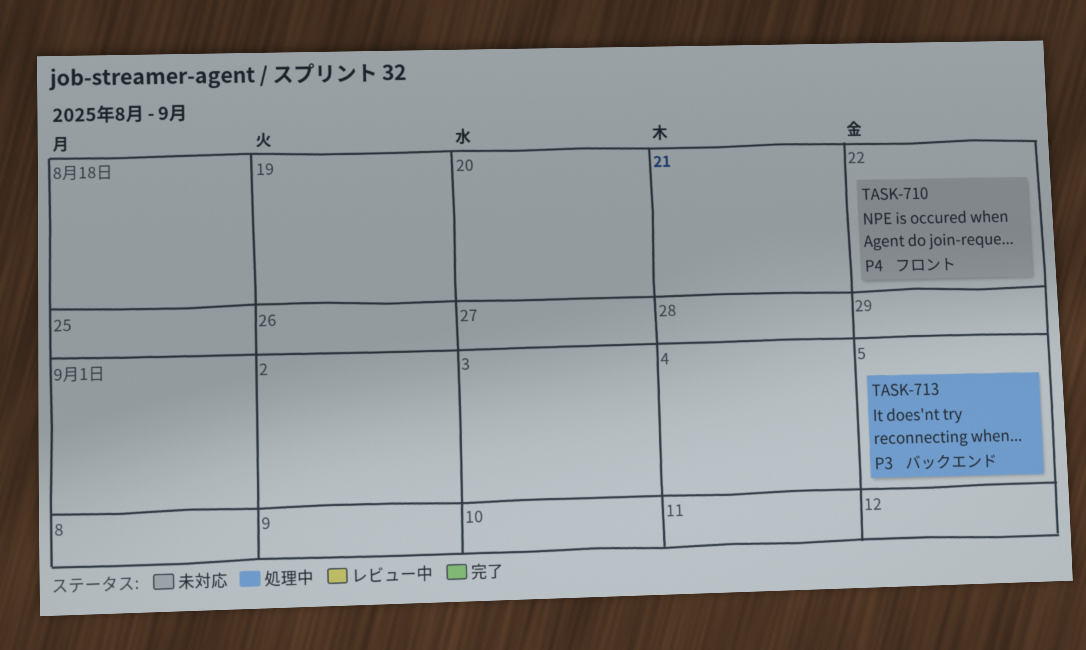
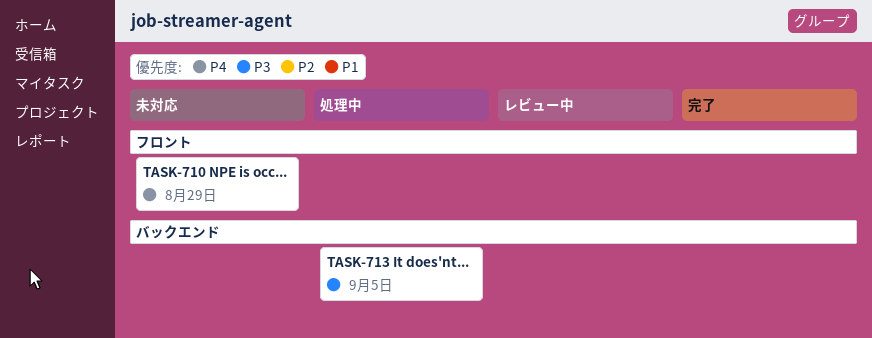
TASK-710, due: Aug 22 -> Aug 29

